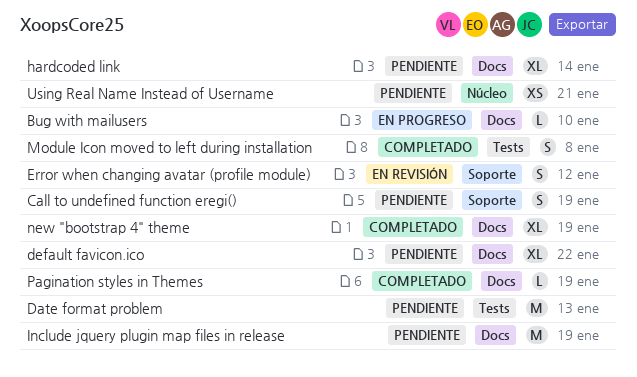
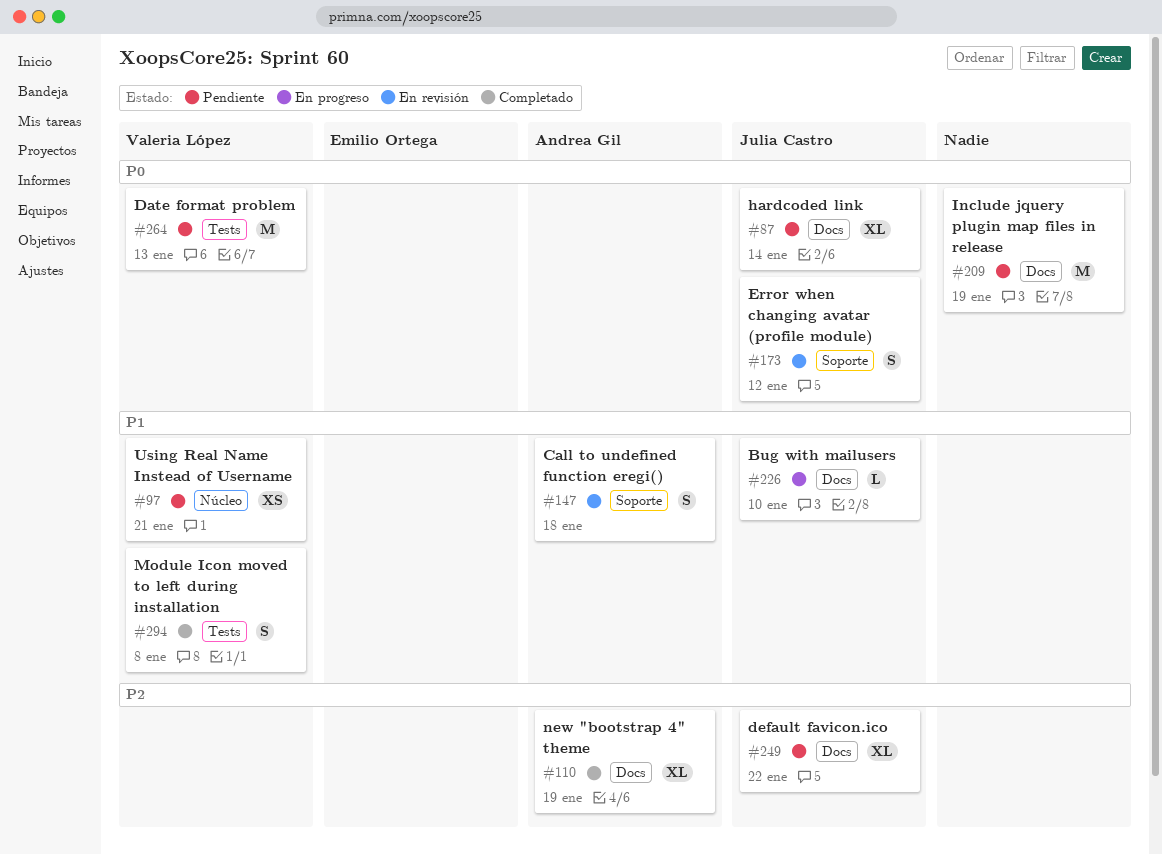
Call to undefined function eregi(), status: Pendiente -> En revisión
Call to undefined function eregi(), due: Jan 19 -> Jan 18
Pagination styles in Themes: present -> none

